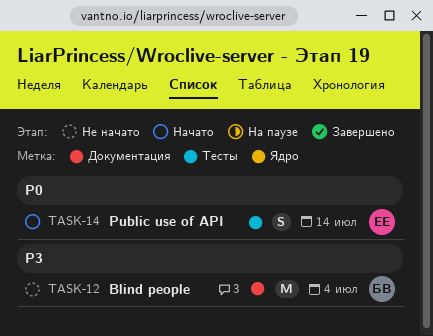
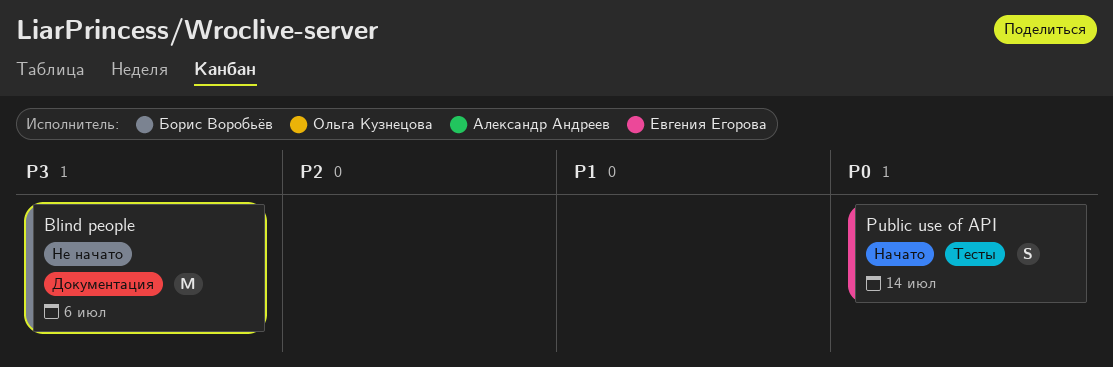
Blind people, due: Jul 4 -> Jul 6

